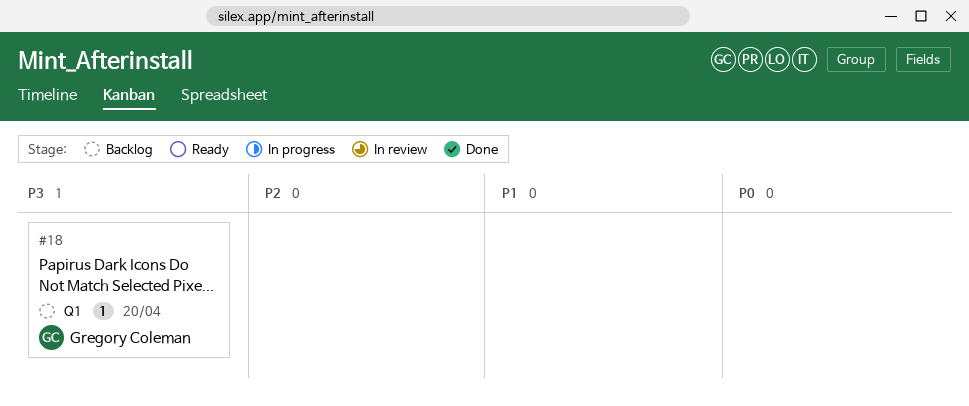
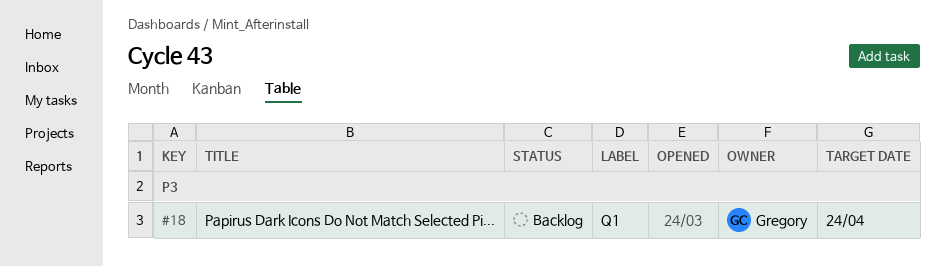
#18, due: Apr 20 -> Apr 24

